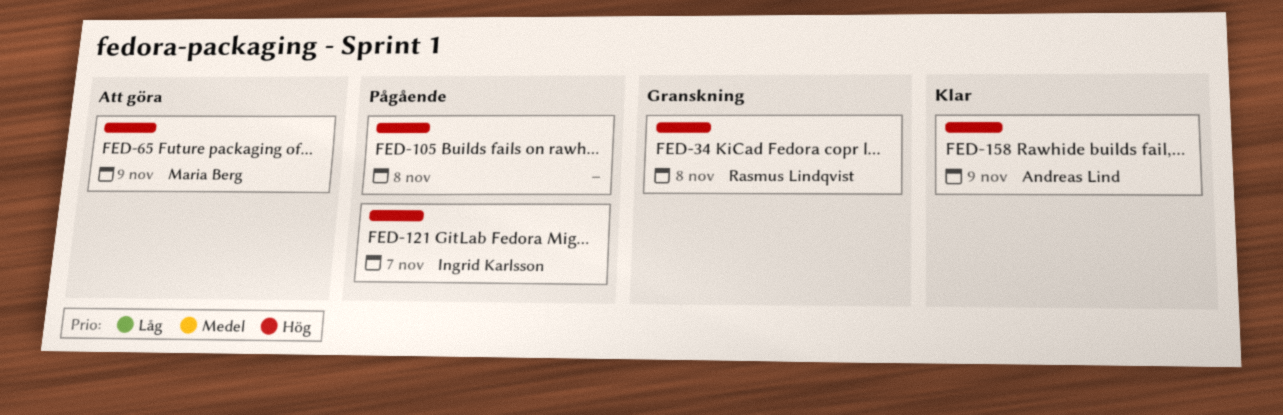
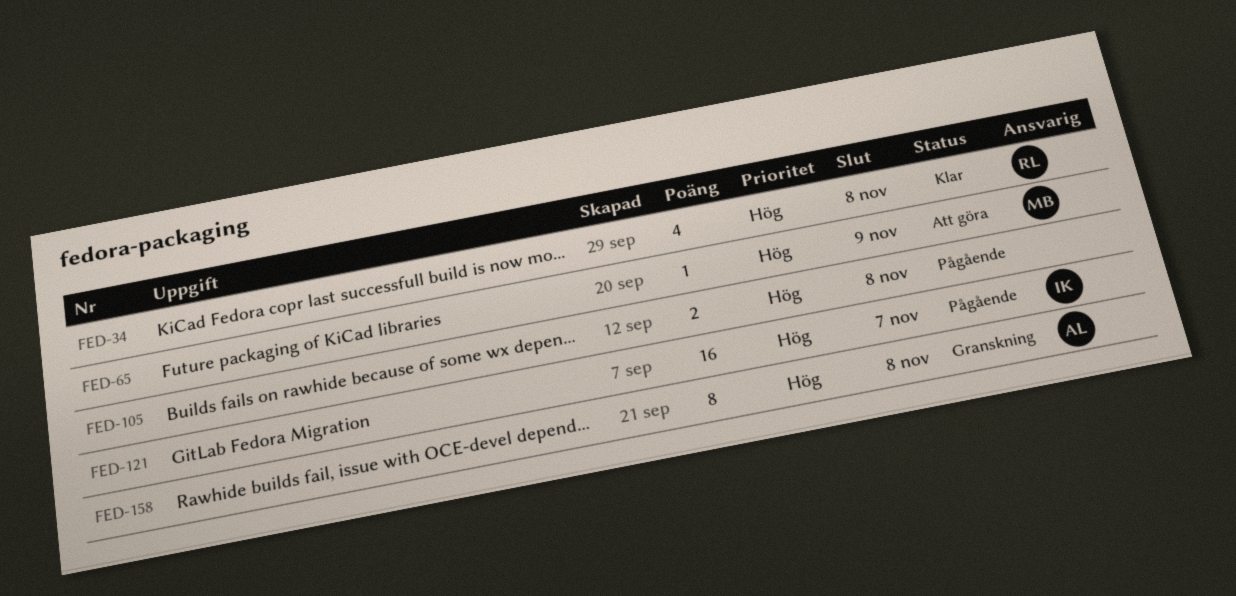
FED-34, status: Granskning -> Klar
FED-158, status: Klar -> Granskning
FED-158, due: Nov 9 -> Nov 8

